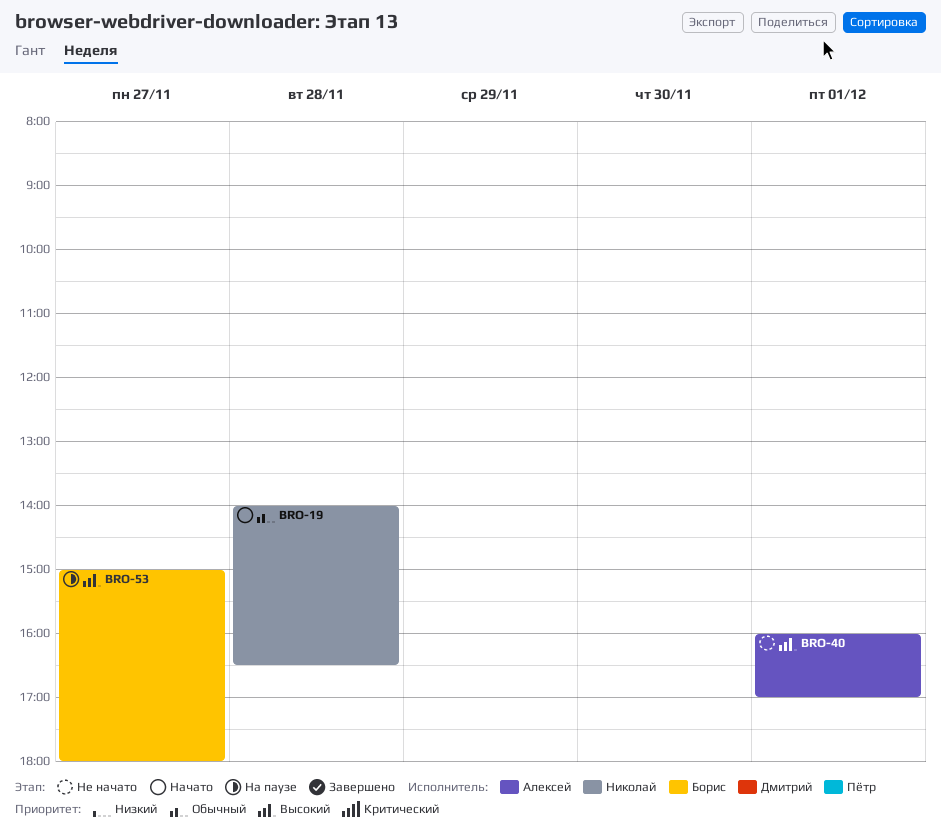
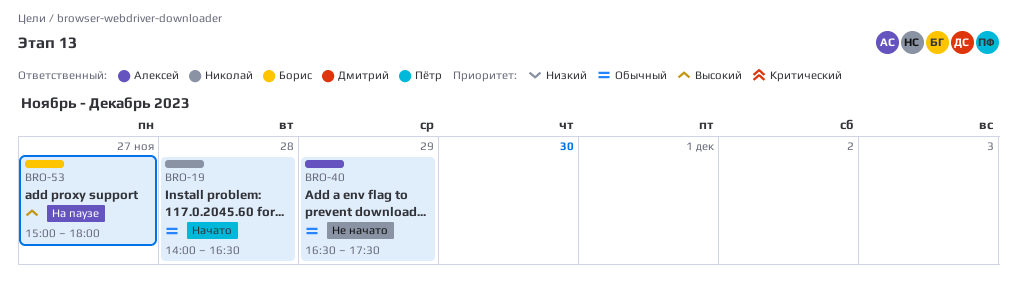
BRO-40, priority: Высокий -> Обычный
BRO-40, day: Dec 1 -> Nov 29
BRO-40, begins: 16:00 -> 16:30
BRO-40, ends: 17:00 -> 17:30

